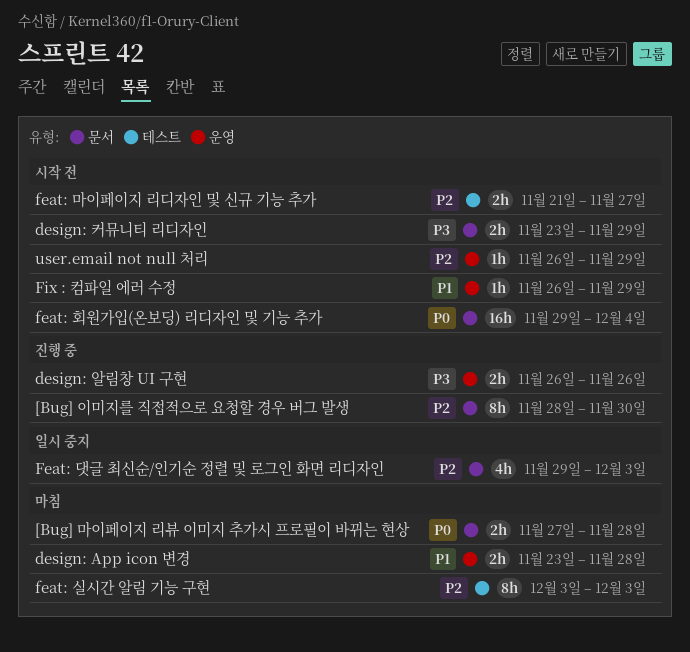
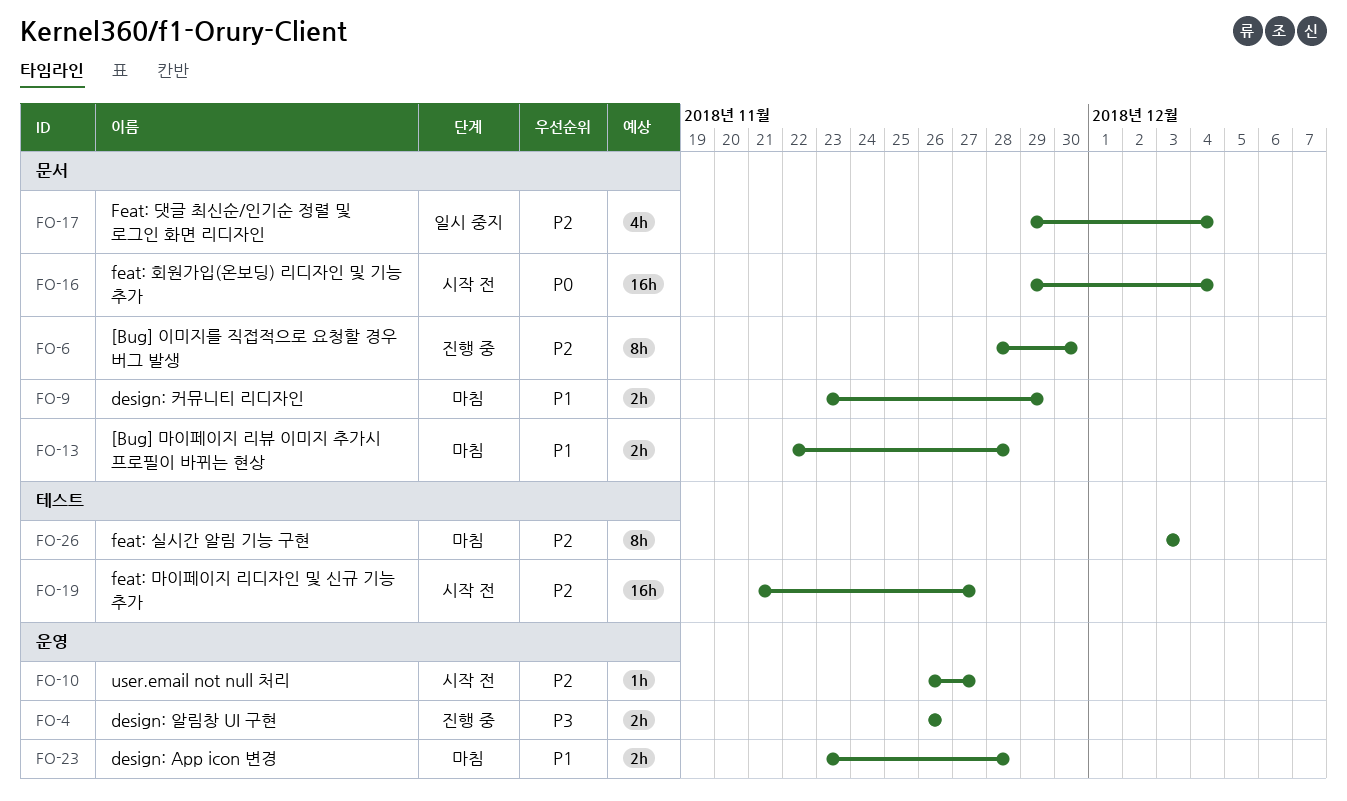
[Bug] 마이페이지 리뷰 이미지 추가시 프로필이 바뀌는 현상, priority: P0 -> P1
[Bug] 마이페이지 리뷰 이미지 추가시 프로필이 바뀌는 현상, start: Nov 27 -> Nov 22
design: 커뮤니티 리디자인, status: 시작 전 -> 마침
design: 커뮤니티 리디자인, priority: P3 -> P1
Feat: 댓글 최신순/인기순 정렬 및 로그인 화면 리디자인, due: Dec 3 -> Dec 4
feat: 마이페이지 리디자인 및 신규 기능 추가, estimate: 2h -> 16h
Fix : 컴파일 에러 수정: present -> none
user.email not null 처리, due: Nov 29 -> Nov 27

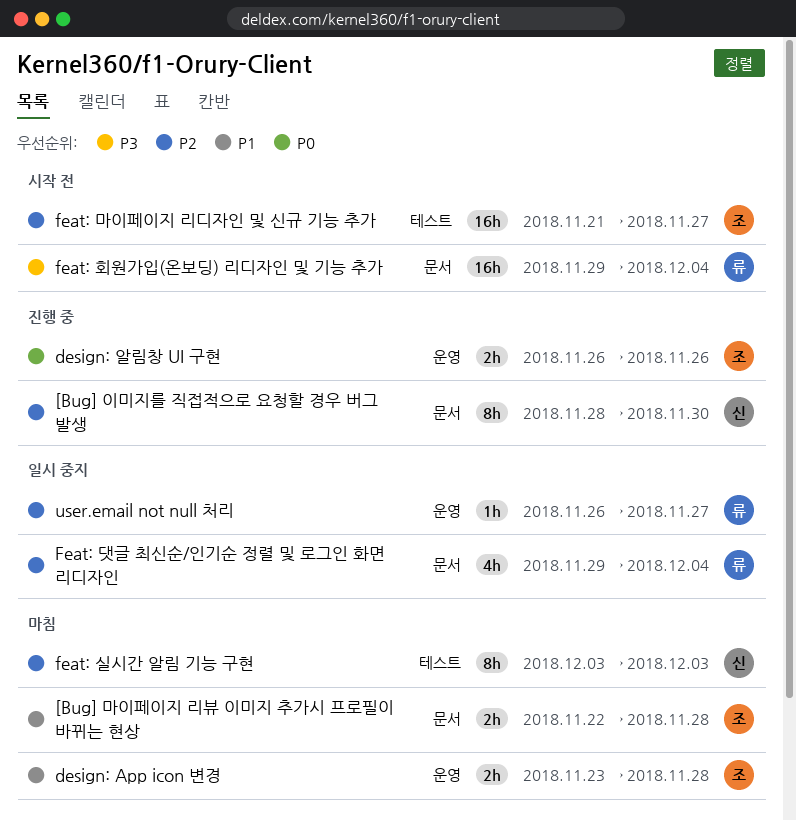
design: 알림창 UI 구현, priority: P3 -> P0
design: 커뮤니티 리디자인: present -> none
feat: 회원가입(온보딩) 리디자인 및 기능 추가, priority: P0 -> P3
user.email not null 처리, status: 시작 전 -> 일시 중지

